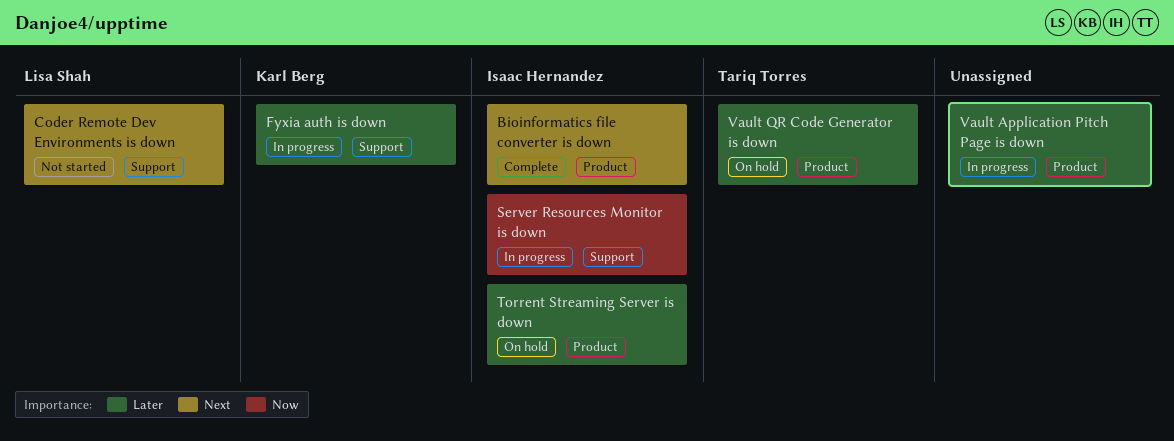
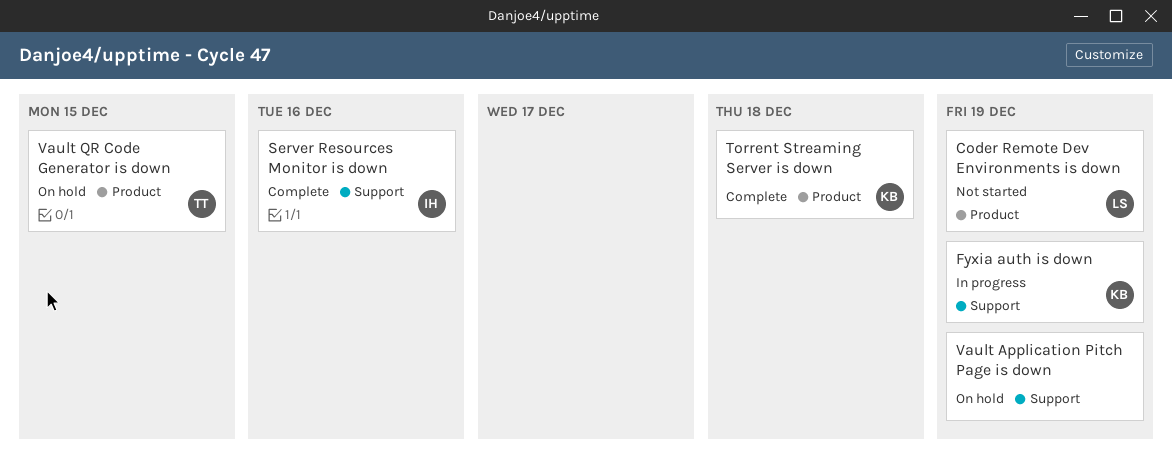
Bioinformatics file converter is down: present -> none
Coder Remote Dev Environments is down, label: Support -> Product
Server Resources Monitor is down, status: In progress -> Complete
Torrent Streaming Server is down, status: On hold -> Complete
Torrent Streaming Server is down, owner: Isaac Hernandez -> Karl Berg
Vault Application Pitch Page is down, status: In progress -> On hold
Vault Application Pitch Page is down, label: Product -> Support

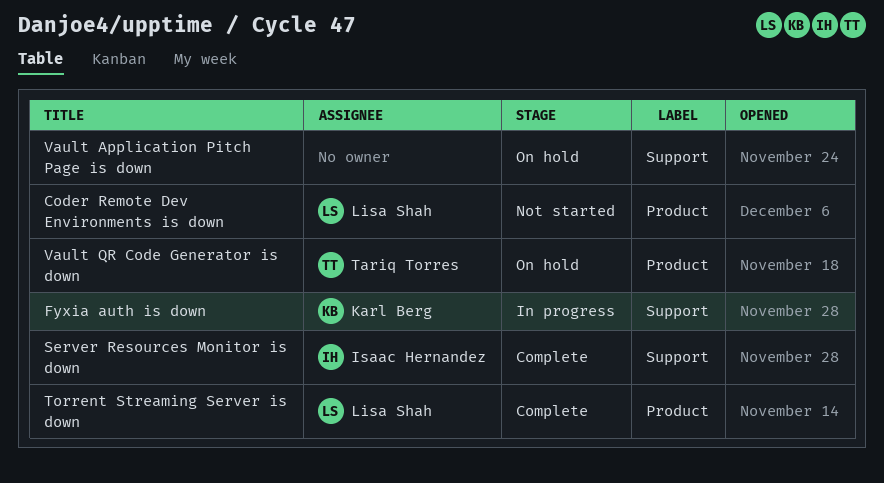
Torrent Streaming Server is down, owner: Karl Berg -> Lisa Shah

